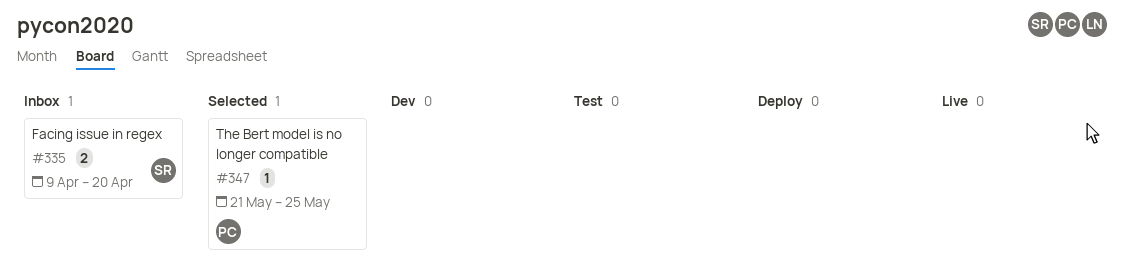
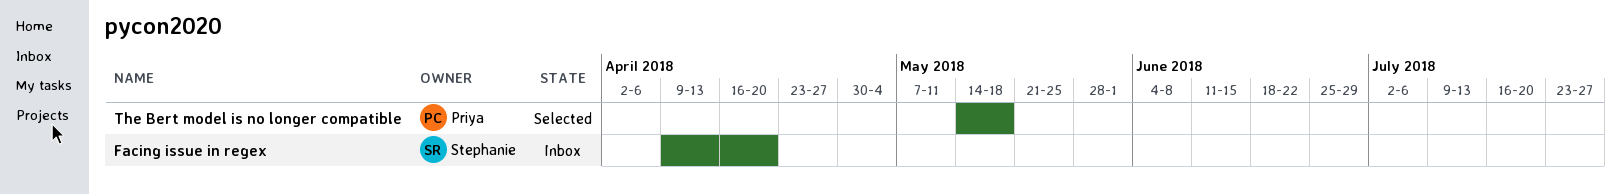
The Bert model is no longer compatible, start: May 21 -> May 14
The Bert model is no longer compatible, due: May 25 -> May 18

